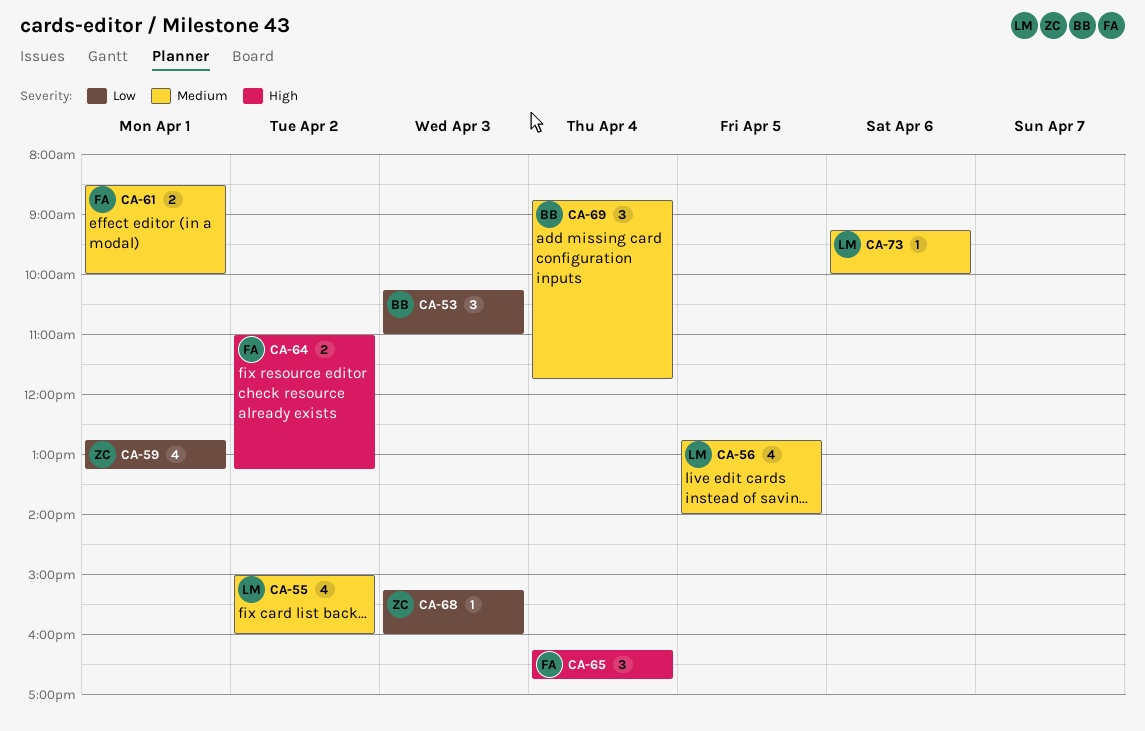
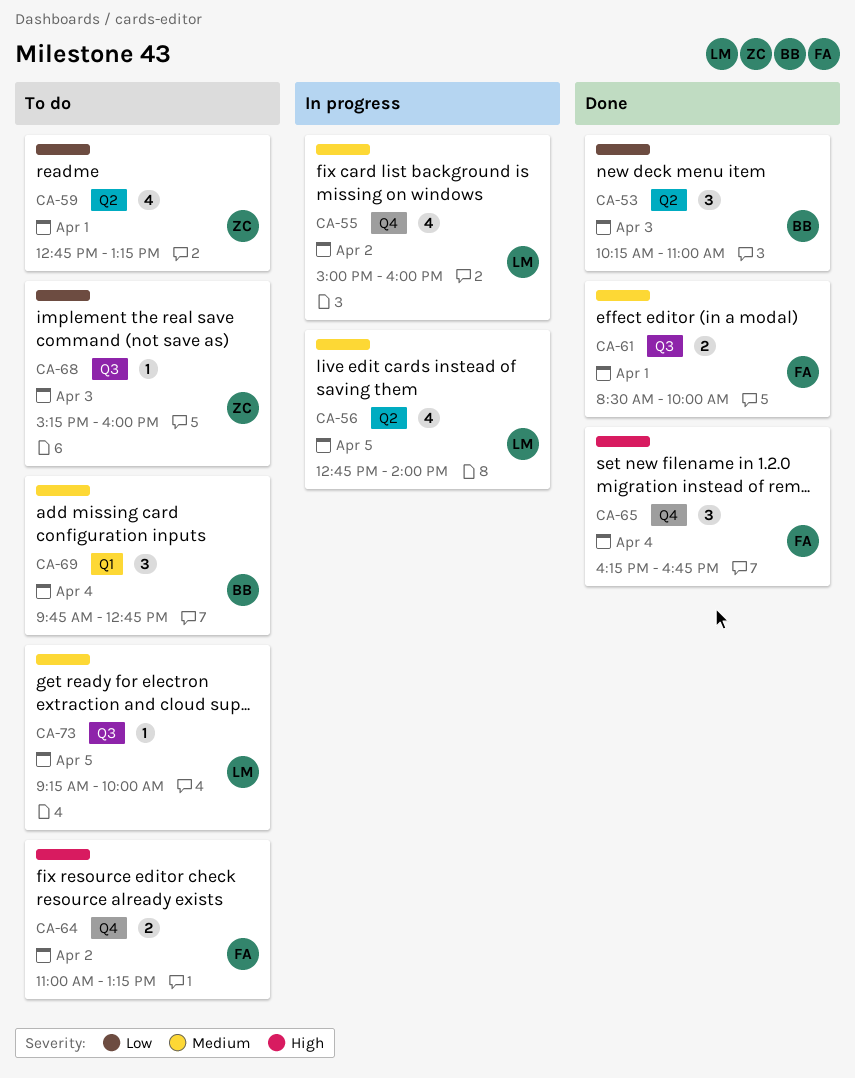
CA-69, begins: 08:45 -> 09:45
CA-69, ends: 11:45 -> 12:45
CA-73, day: Apr 6 -> Apr 5

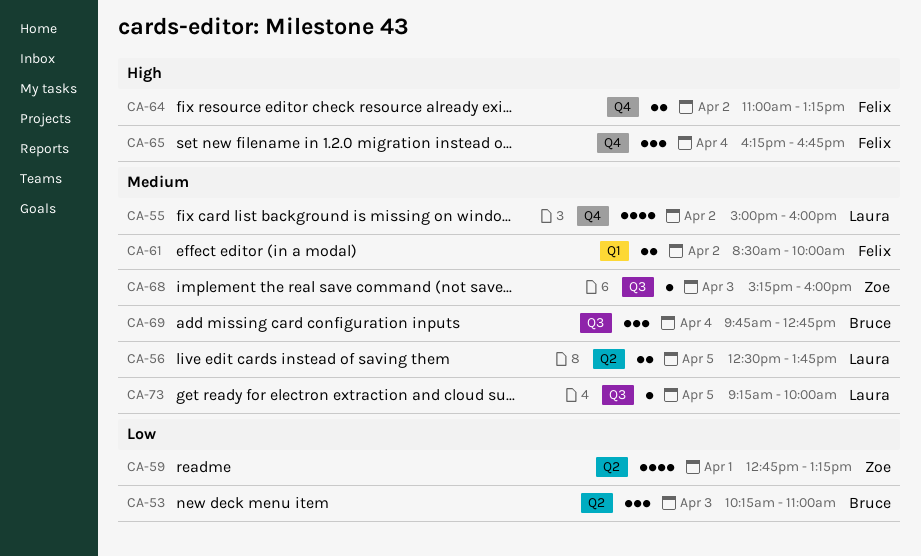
CA-56, estimate: 4 -> 2
CA-56, begins: 12:45 -> 12:30
CA-56, ends: 14:00 -> 13:45
CA-61, label: Q3 -> Q1
CA-61, day: Apr 1 -> Apr 2
CA-68, priority: Low -> Medium
CA-69, label: Q1 -> Q3

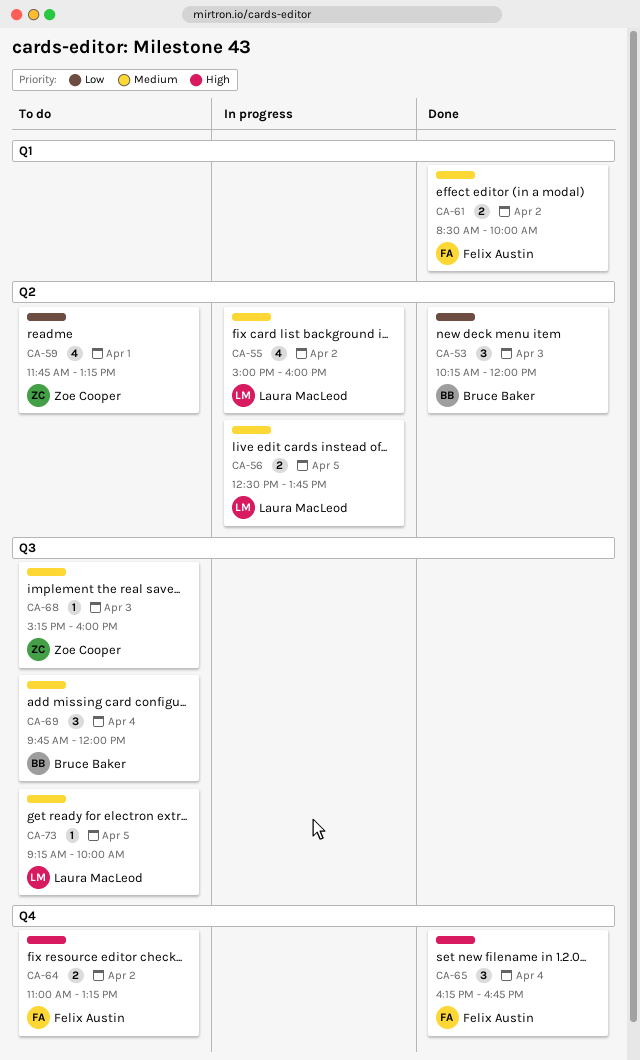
CA-53, ends: 11:00 -> 12:00
CA-55, label: Q4 -> Q2
CA-59, begins: 12:45 -> 11:45
CA-69, ends: 12:45 -> 12:00

